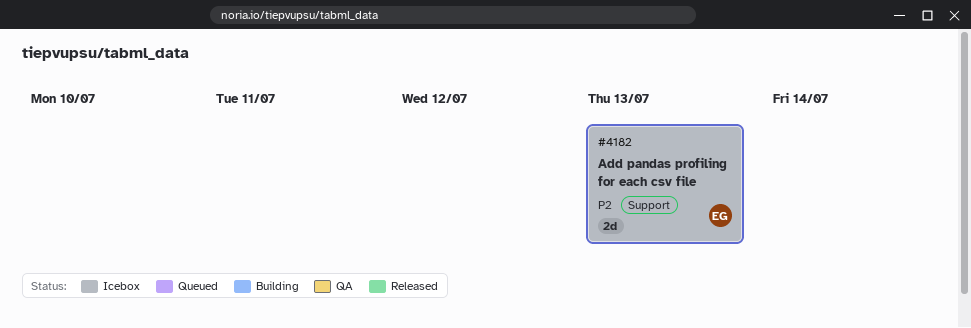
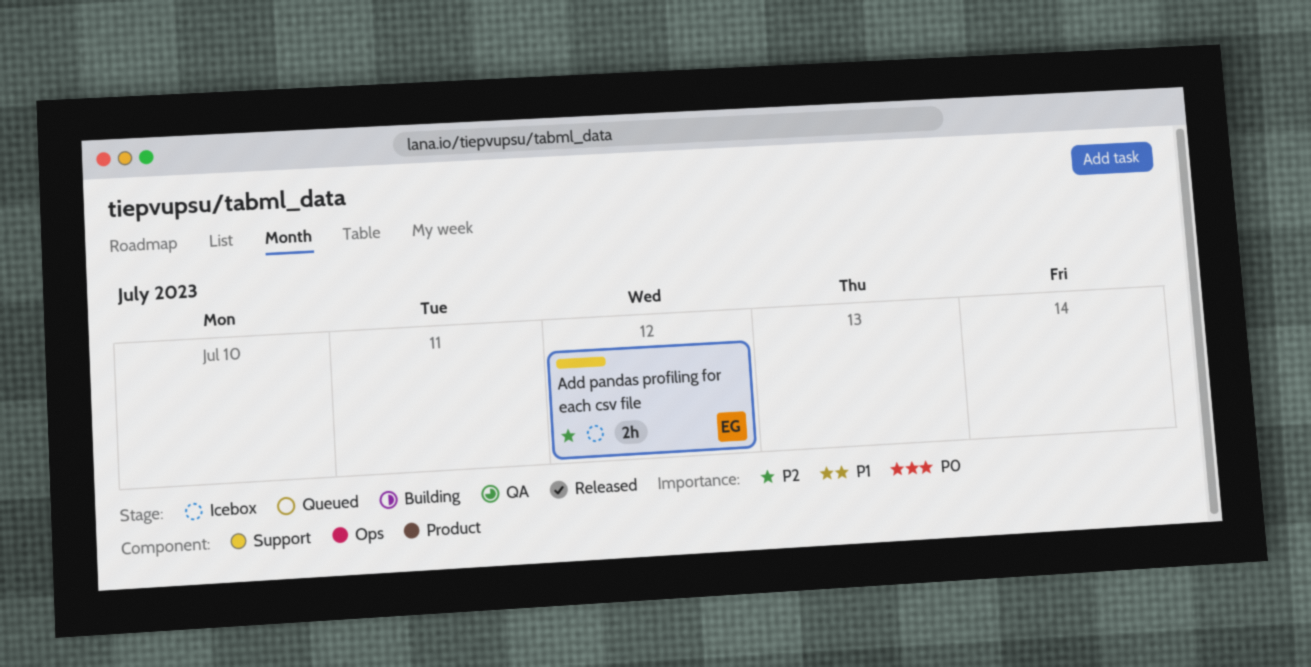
Add pandas profiling for each csv file, estimate: 2d -> 2h
Add pandas profiling for each csv file, due: Jul 13 -> Jul 12

